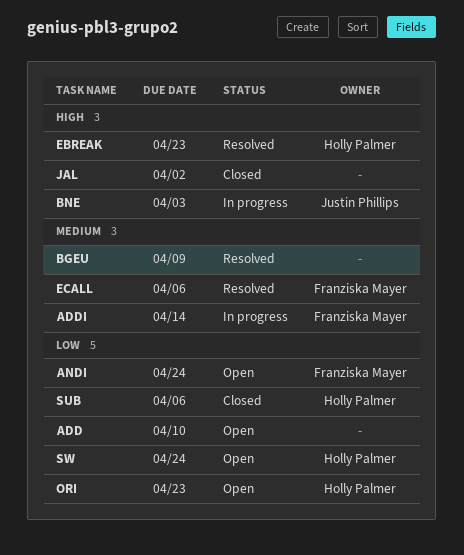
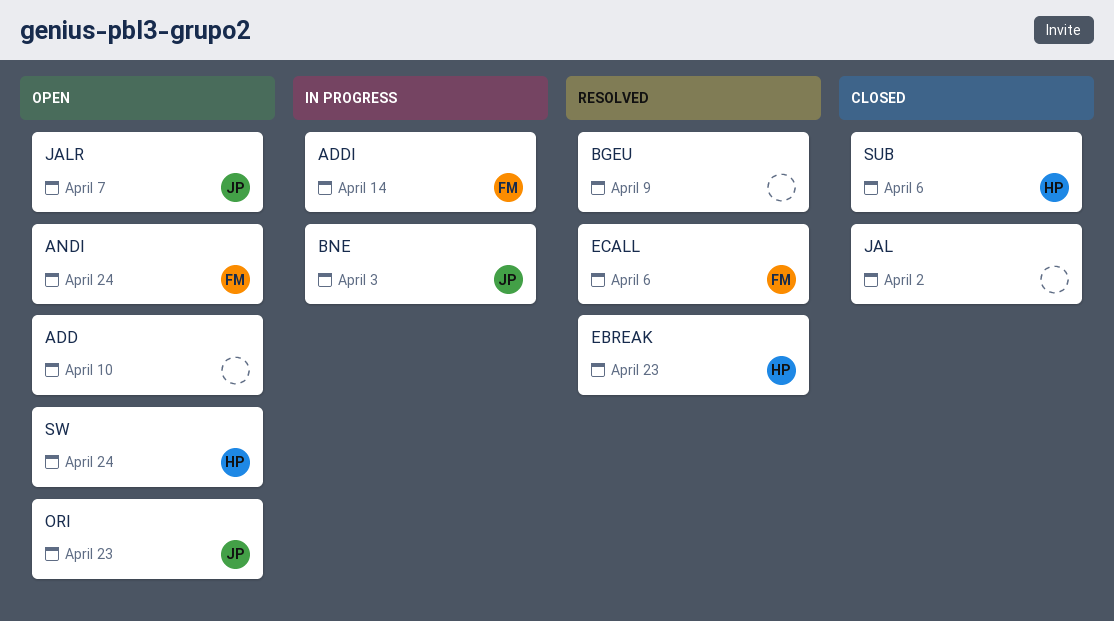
JALR: none -> present
ORI, owner: Holly Palmer -> Justin Phillips

